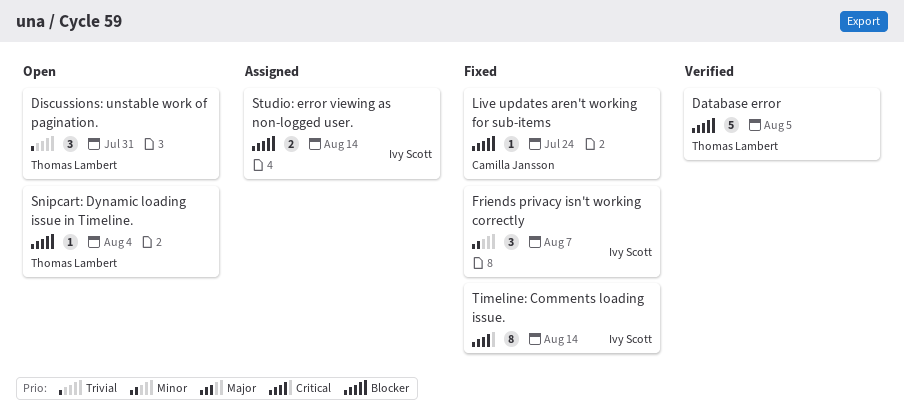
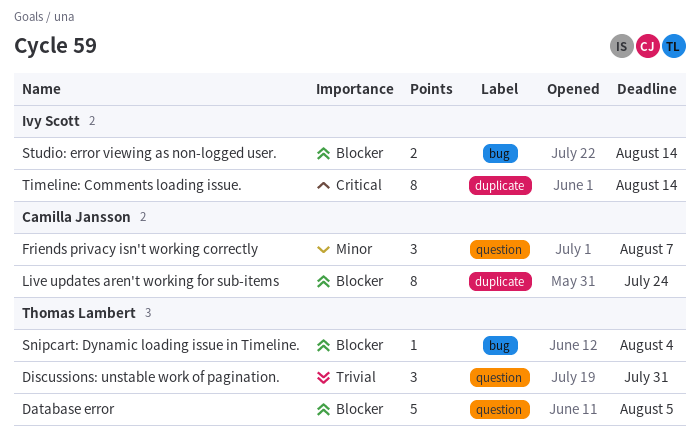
Friends privacy isn't working correctly, owner: Ivy Scott -> Camilla Jansson
Live updates aren't working for sub-items, estimate: 1 -> 8

